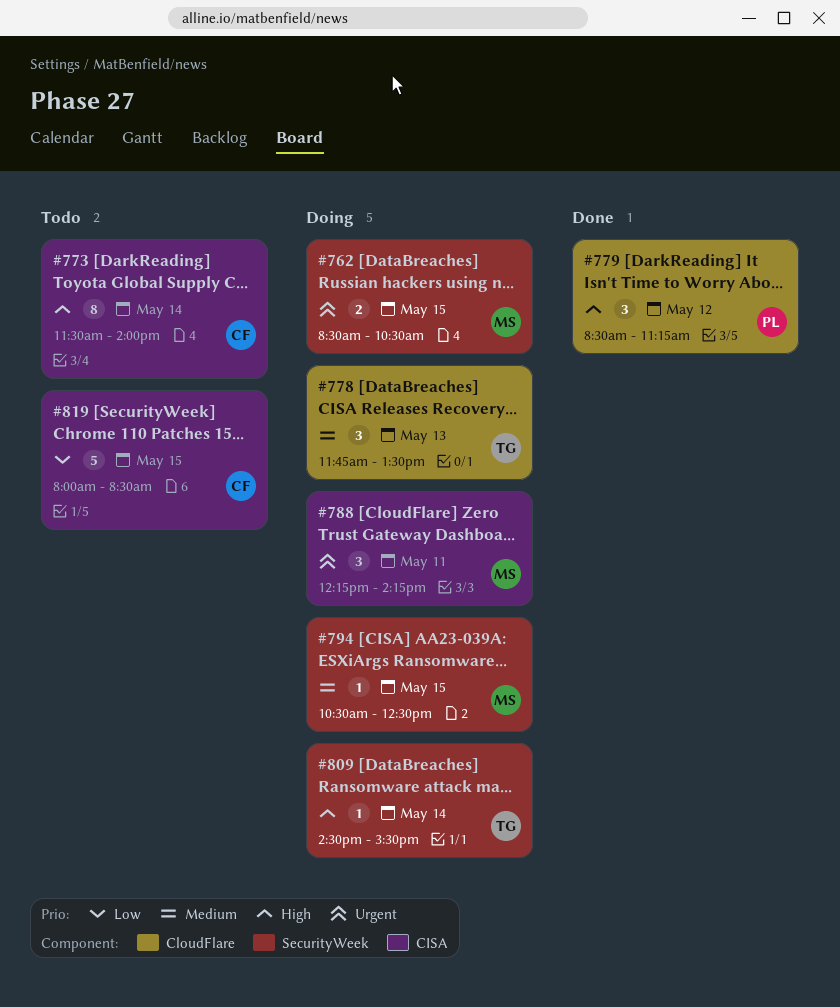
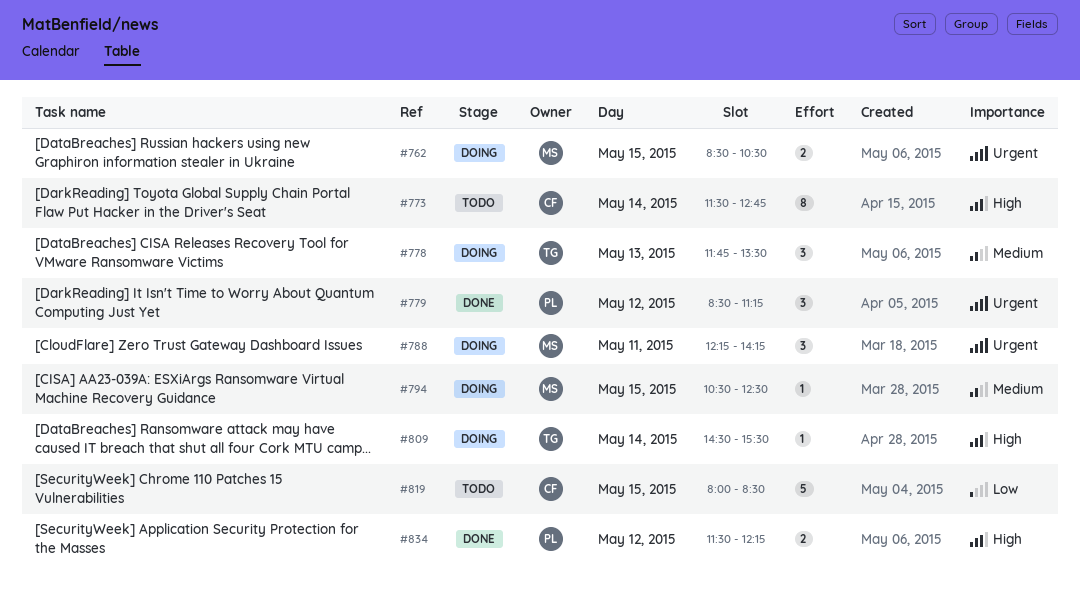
#773, ends: 14:00 -> 12:45
#779, priority: High -> Urgent
#834: none -> present

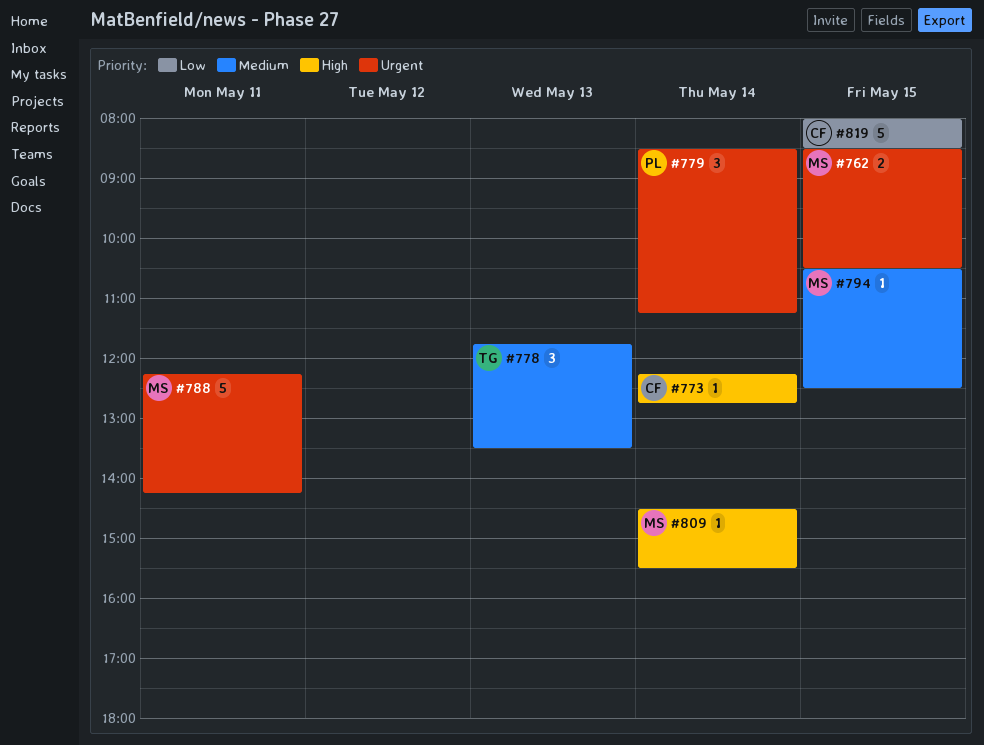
#773, estimate: 8 -> 1
#773, begins: 11:30 -> 12:15
#779, day: May 12 -> May 14
#788, estimate: 3 -> 5
#809, owner: TG -> MS
#834: present -> none

